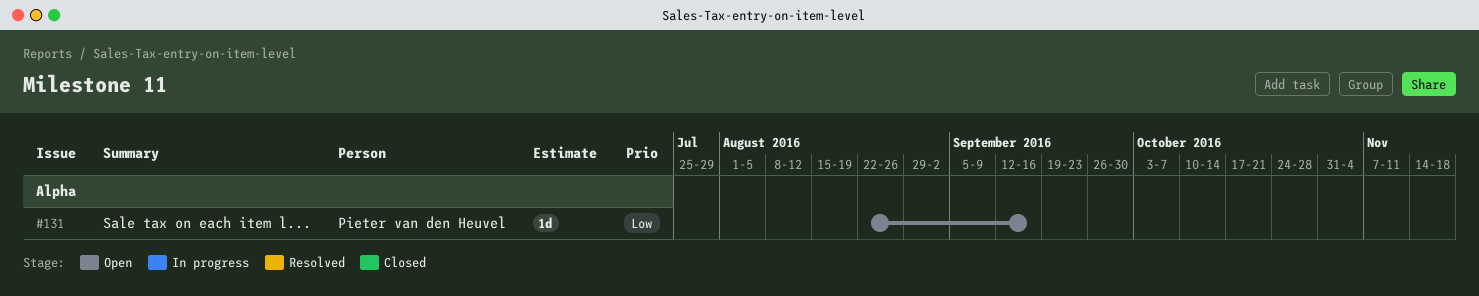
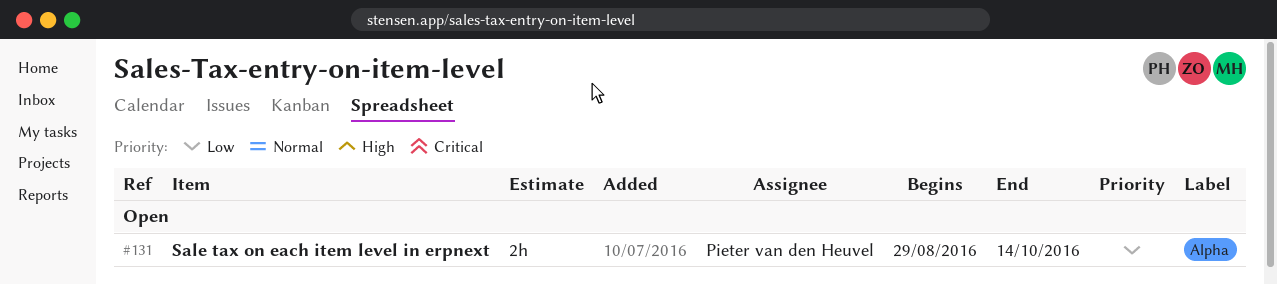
#131, estimate: 1d -> 2h
#131, start: Aug 22 -> Aug 29
#131, due: Sep 16 -> Oct 14

